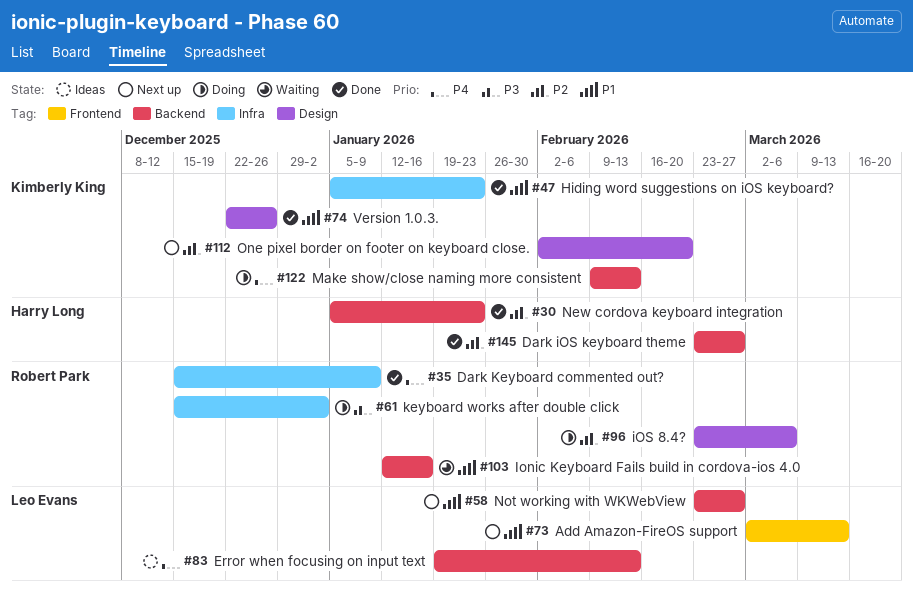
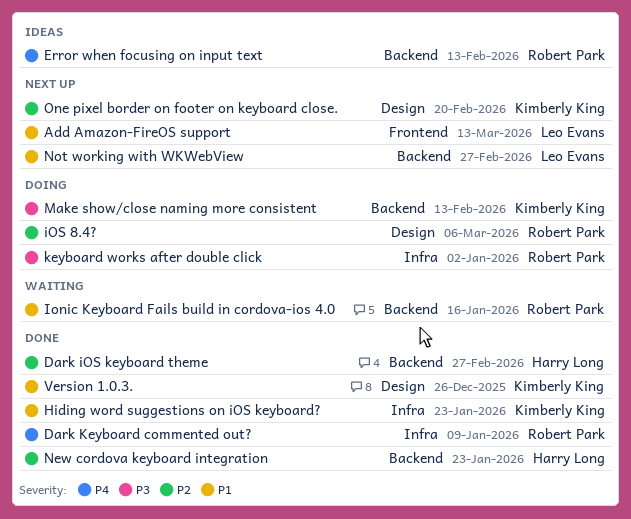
Error when focusing on input text, owner: Leo Evans -> Robert Park
Make show/close naming more consistent, priority: P4 -> P3

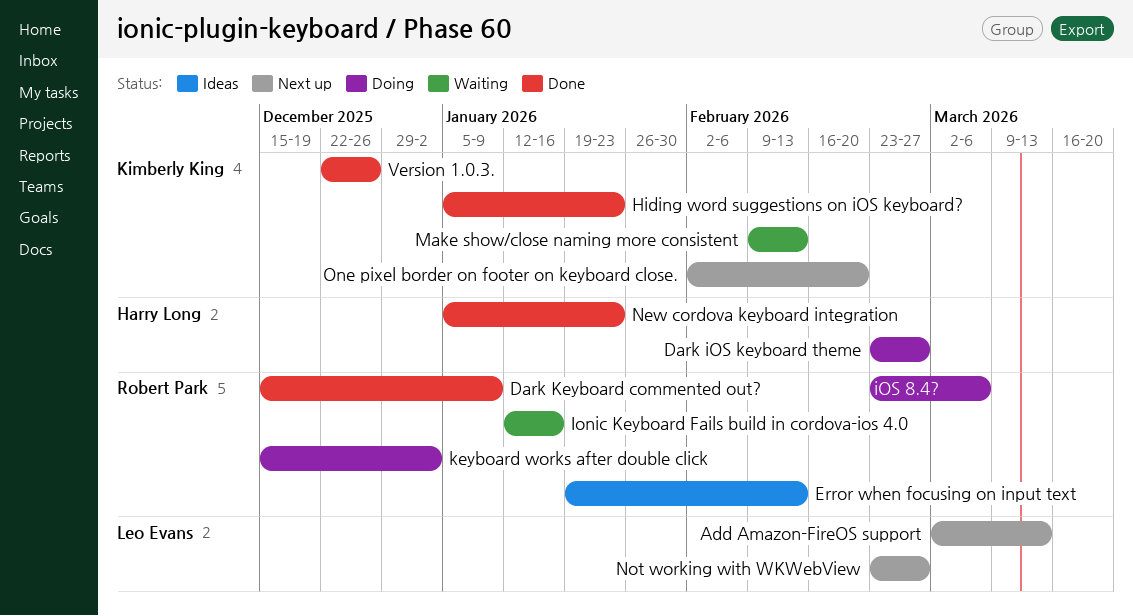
Dark iOS keyboard theme, status: Done -> Doing
Make show/close naming more consistent, status: Doing -> Waiting

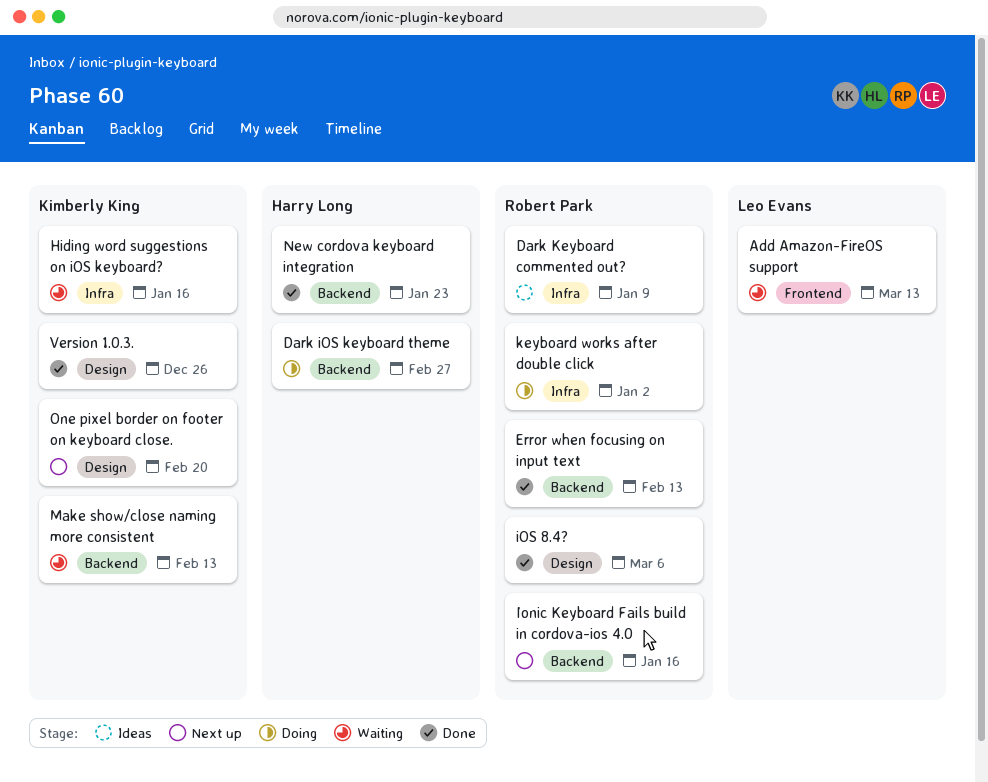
Add Amazon-FireOS support, status: Next up -> Waiting
Dark Keyboard commented out?, status: Done -> Ideas
Error when focusing on input text, status: Ideas -> Done
Hiding word suggestions on iOS keyboard?, status: Done -> Waiting
Hiding word suggestions on iOS keyboard?, due: Jan 23 -> Jan 16
Ionic Keyboard Fails build in cordova-ios 4.0, status: Waiting -> Next up
iOS 8.4?, status: Doing -> Done
Not working with WKWebView: present -> none

